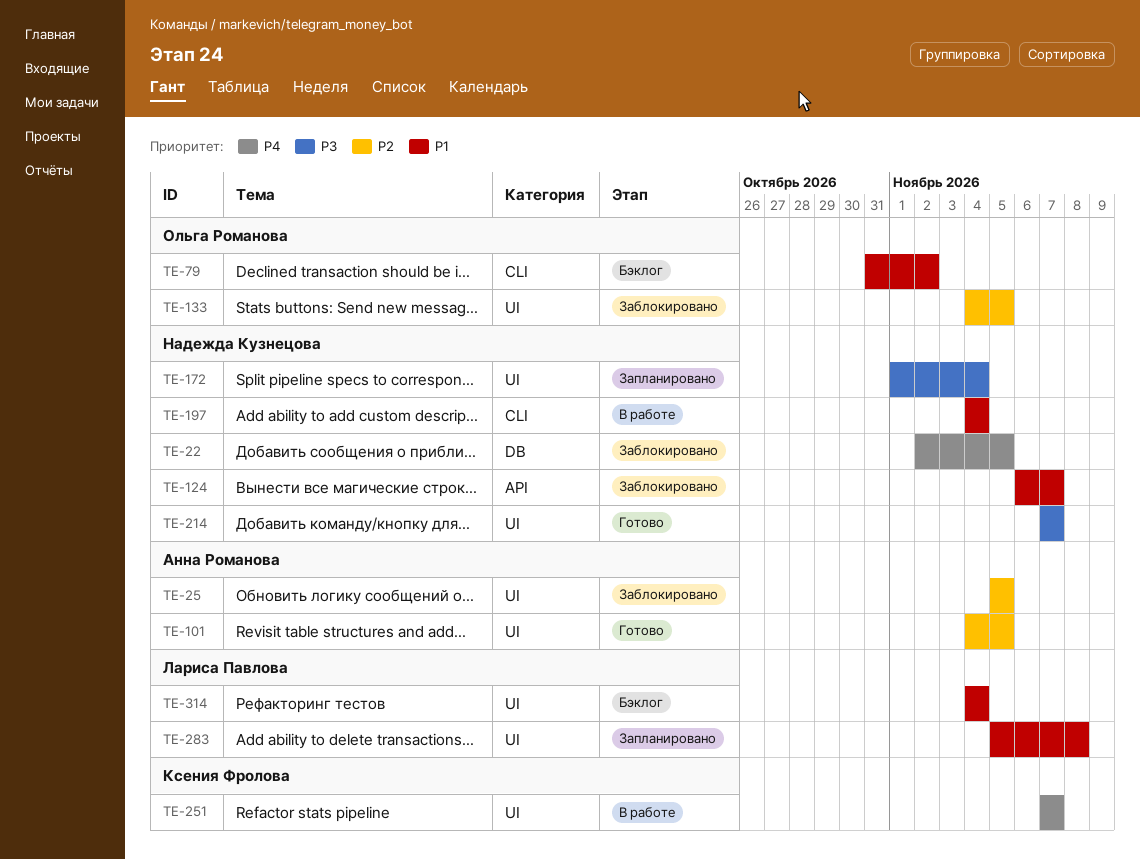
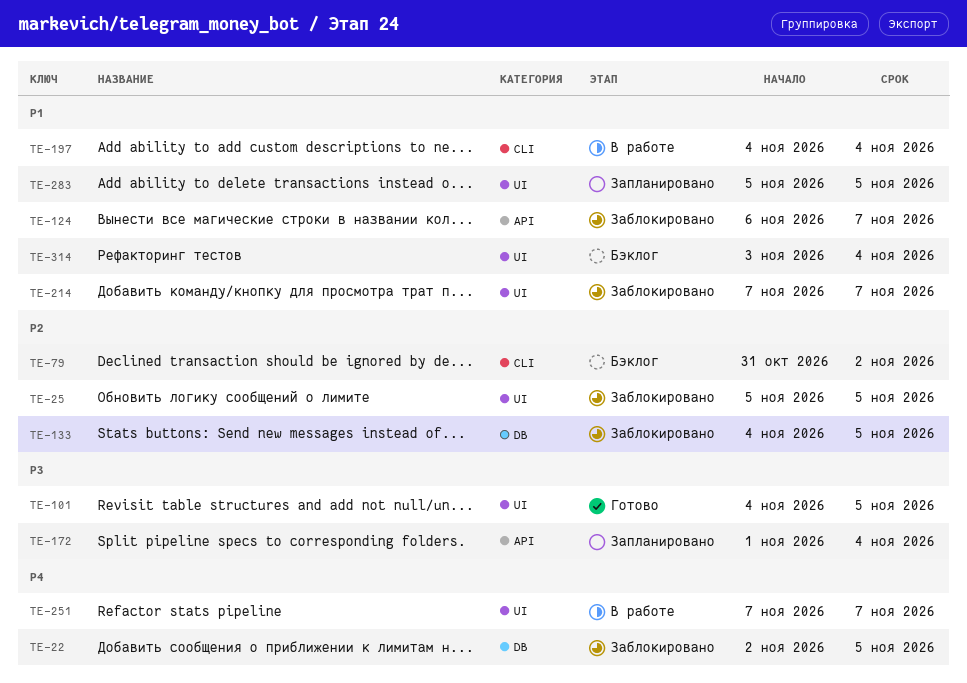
TE-79, priority: P1 -> P2
TE-101, priority: P2 -> P3
TE-133, label: UI -> DB
TE-172, label: UI -> API
TE-214, status: Готово -> Заблокировано
TE-214, priority: P3 -> P1
TE-283, due: Nov 8 -> Nov 5
TE-314, start: Nov 4 -> Nov 3

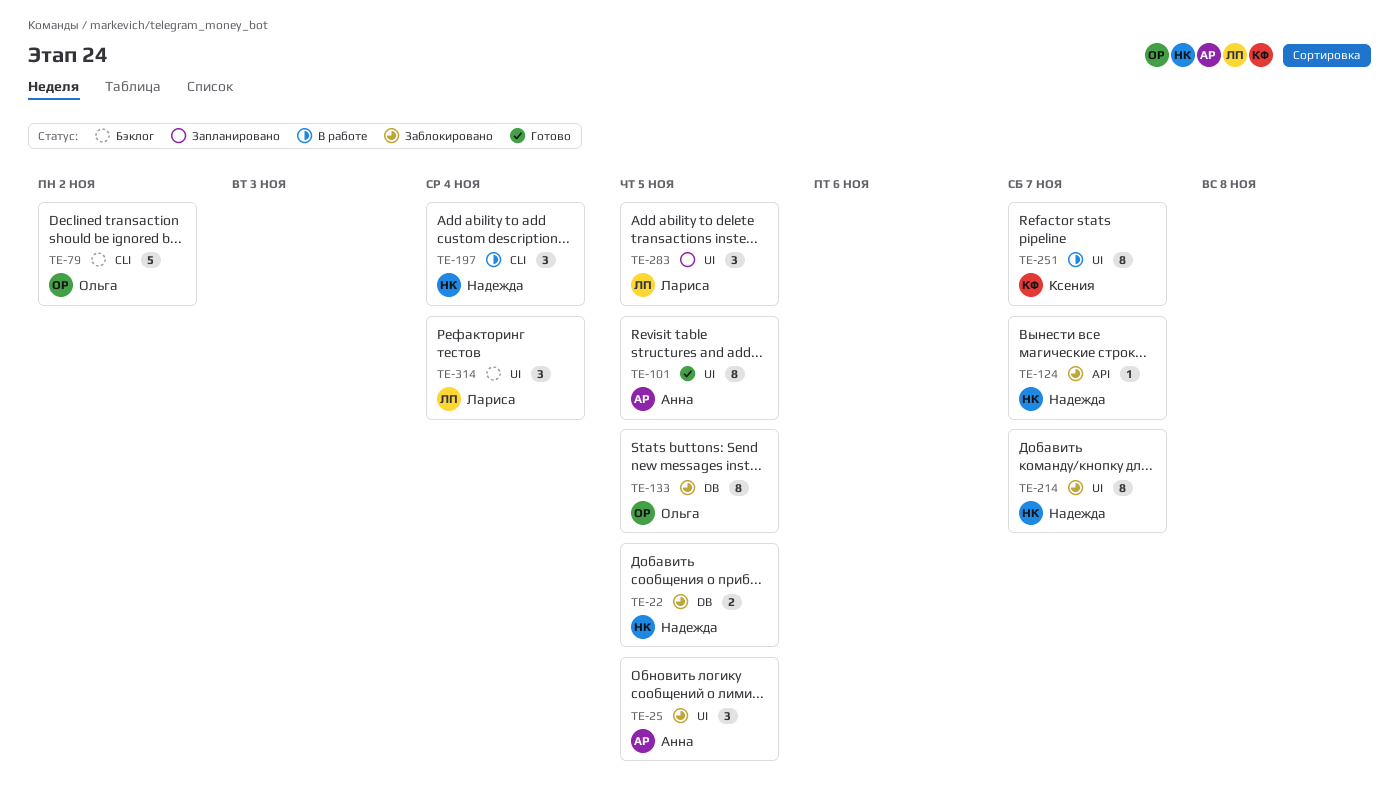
TE-172: present -> none

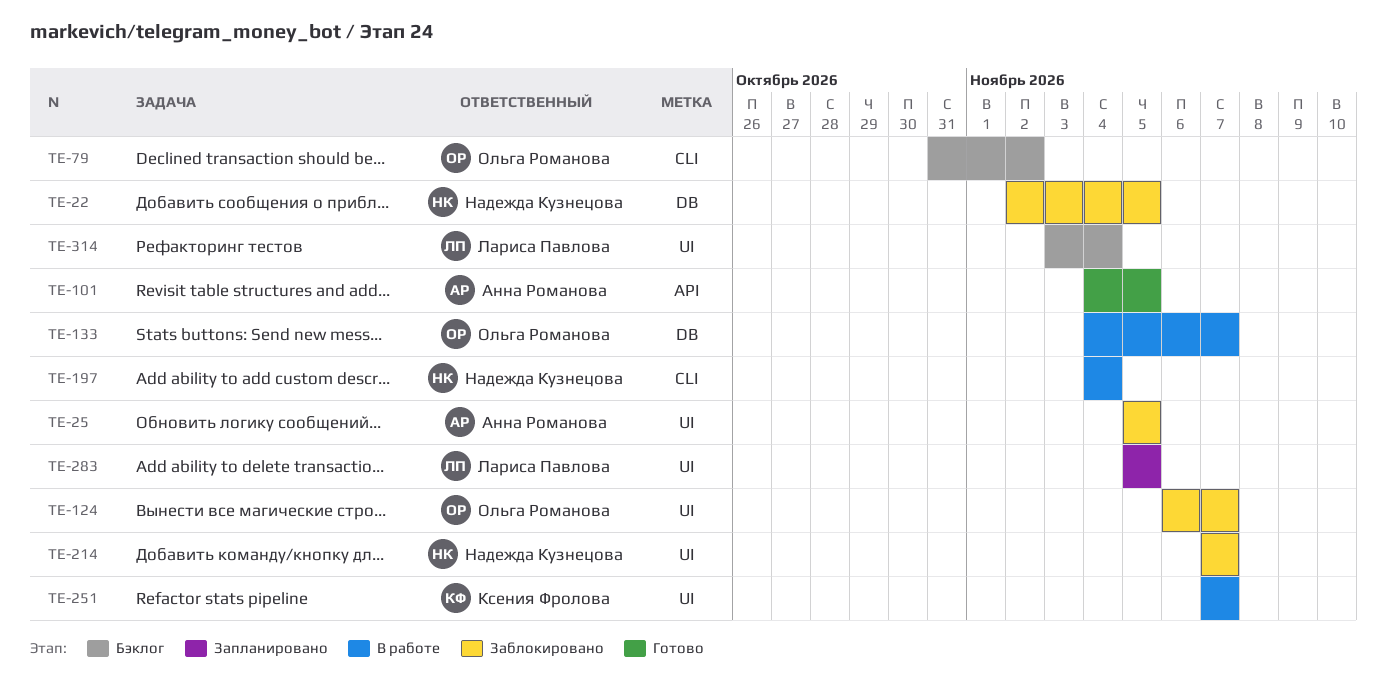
TE-101, label: UI -> API
TE-124, owner: Надежда Кузнецова -> Ольга Романова
TE-124, label: API -> UI
TE-133, status: Заблокировано -> В работе
TE-133, due: Nov 5 -> Nov 7

